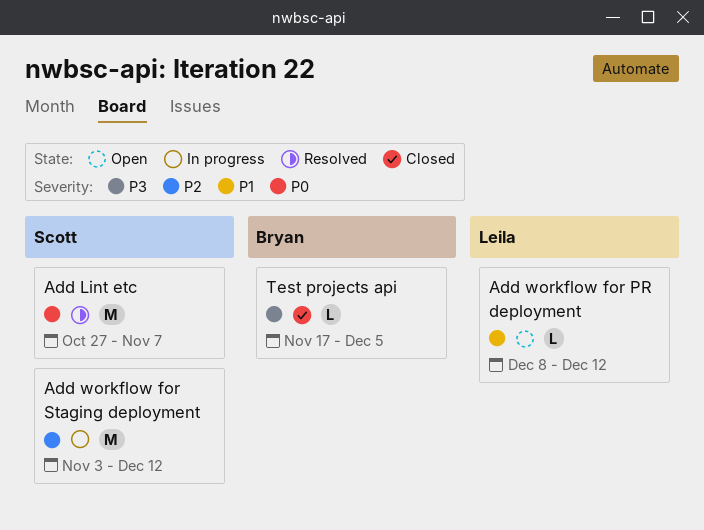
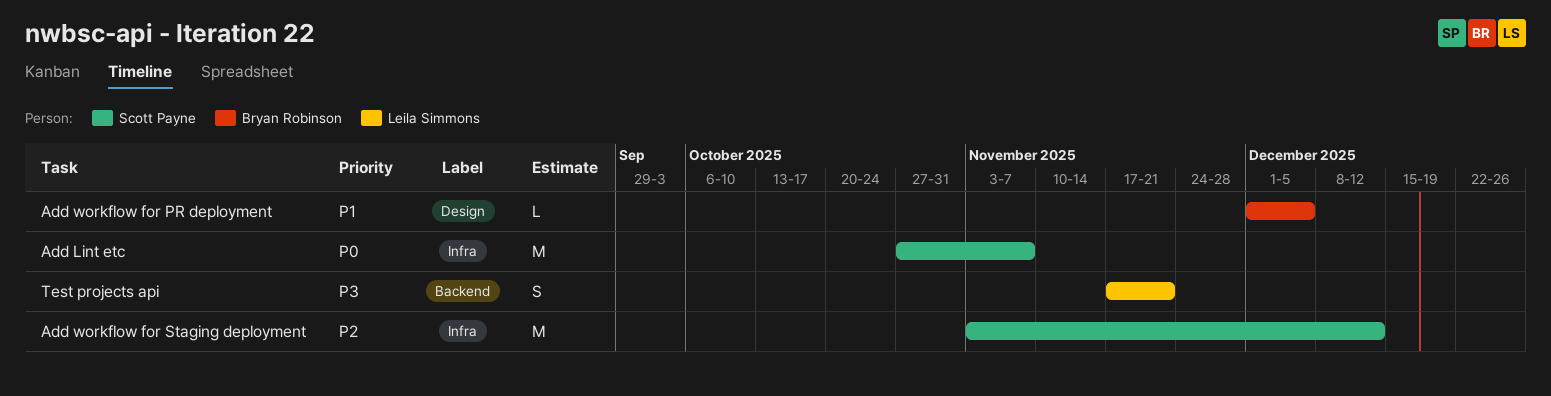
Add workflow for PR deployment, owner: Leila Simmons -> Bryan Robinson
Add workflow for PR deployment, start: Dec 8 -> Dec 1
Add workflow for PR deployment, due: Dec 12 -> Dec 5
Test projects api, owner: Bryan Robinson -> Leila Simmons
Test projects api, estimate: L -> S
Test projects api, due: Dec 5 -> Nov 21

